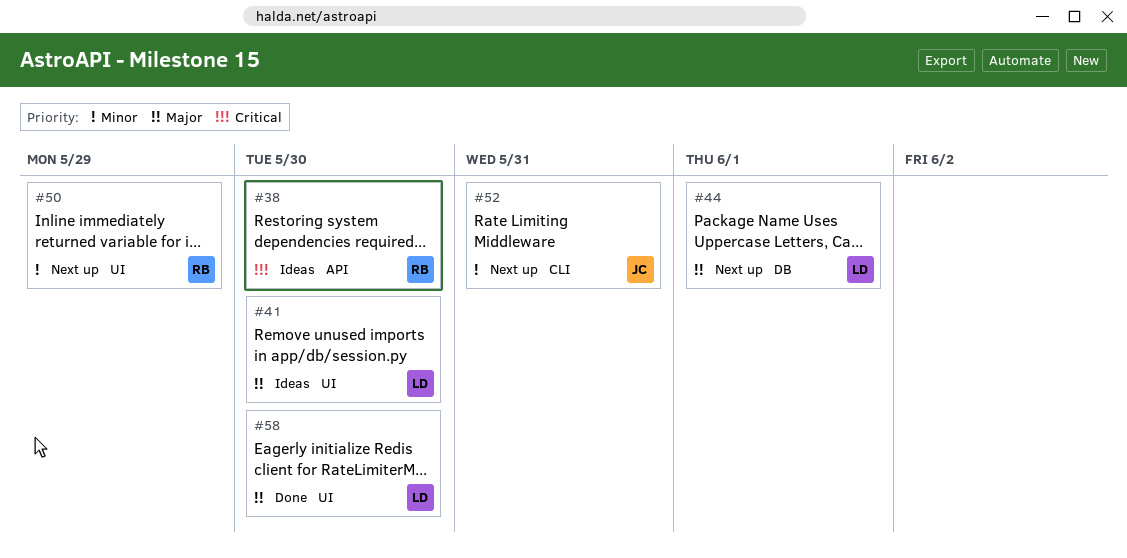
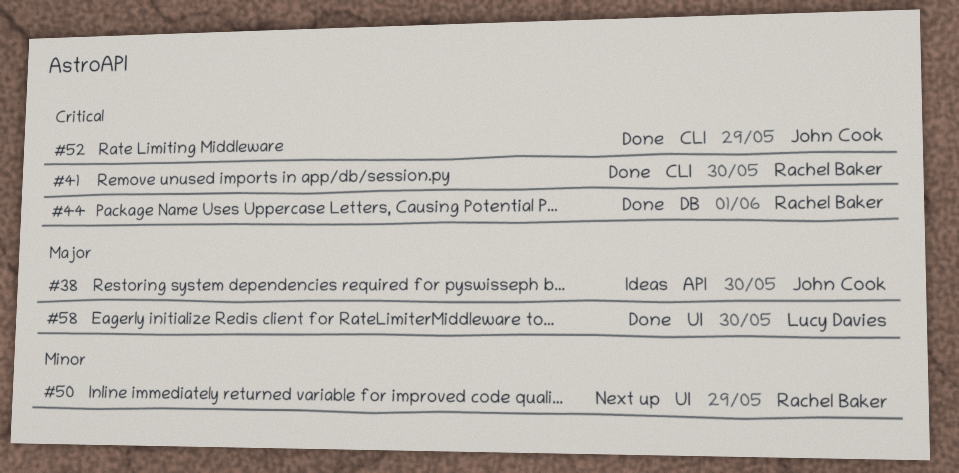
#38, owner: Rachel Baker -> John Cook
#38, priority: Critical -> Major
#41, status: Ideas -> Done
#41, owner: Lucy Davies -> Rachel Baker
#41, priority: Major -> Critical
#41, label: UI -> CLI
#44, status: Next up -> Done
#44, owner: Lucy Davies -> Rachel Baker
#44, priority: Major -> Critical
#52, status: Next up -> Done
#52, priority: Minor -> Critical
#52, due: May 31 -> May 29

